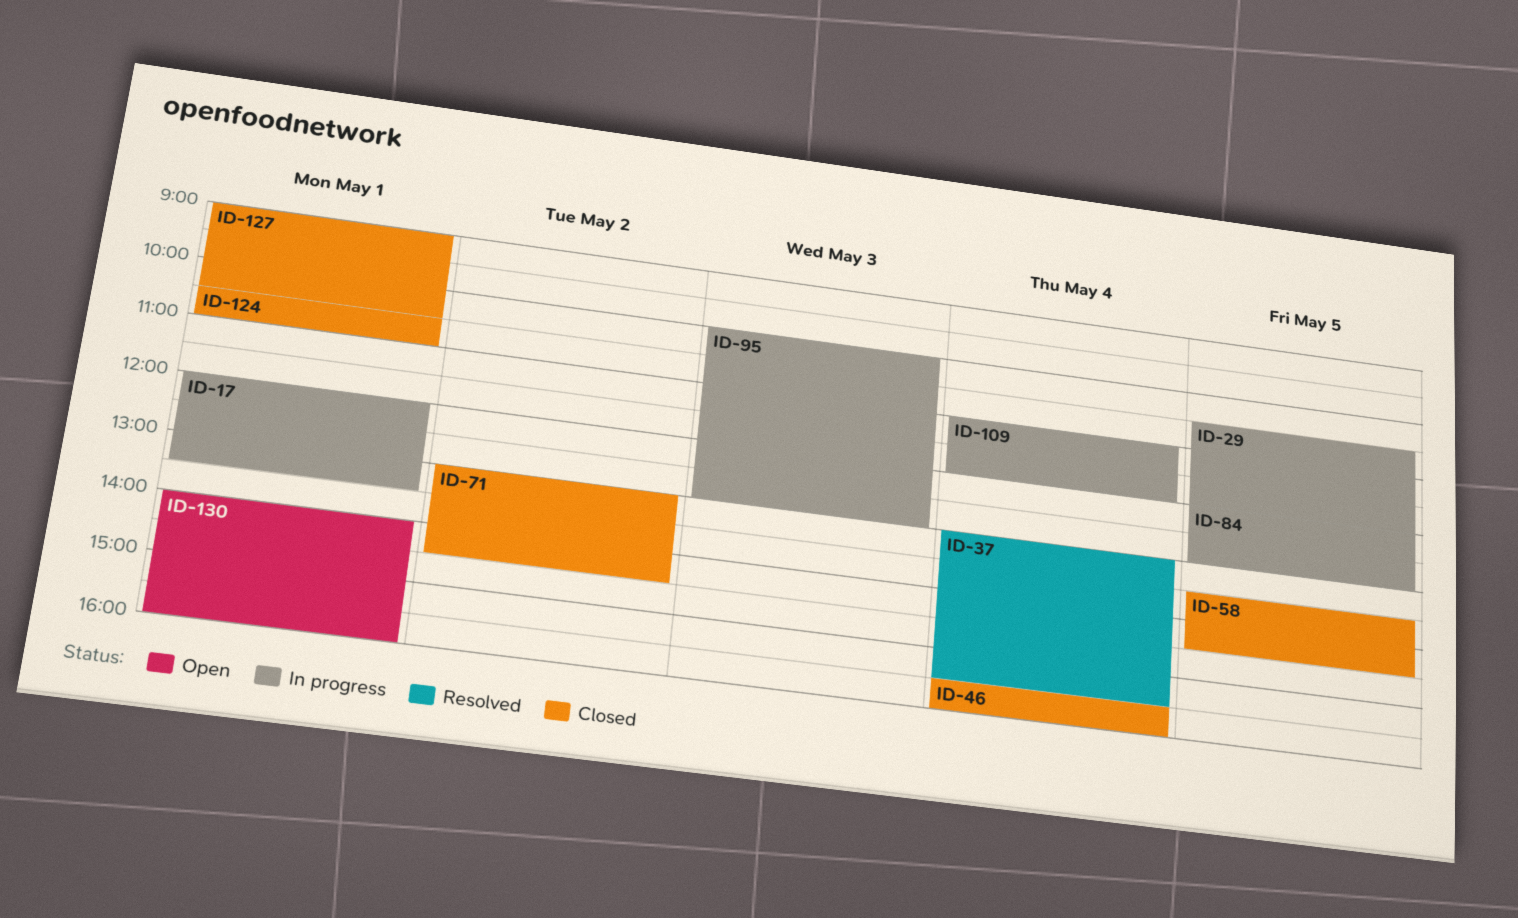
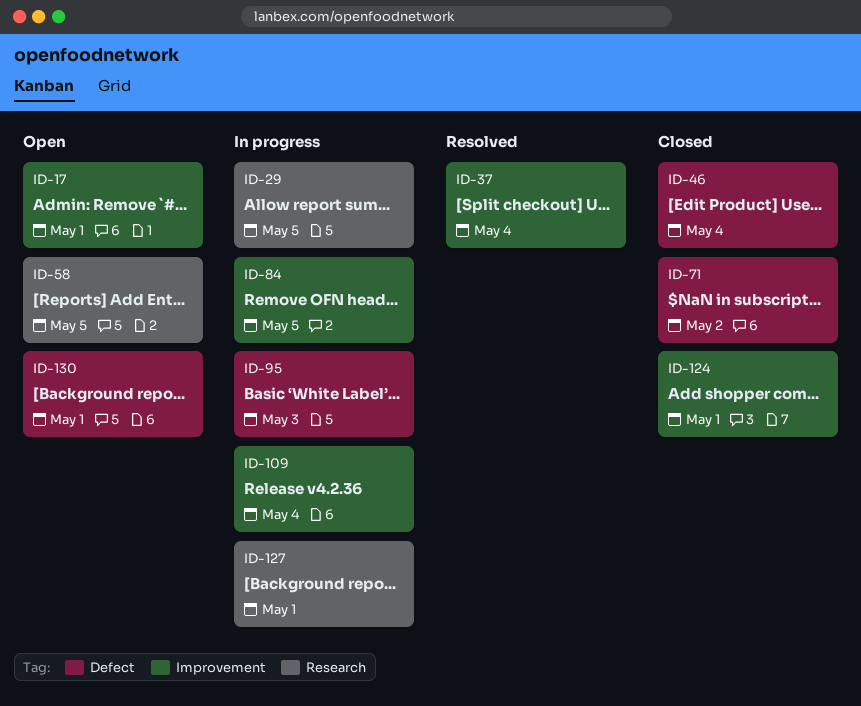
ID-17, status: In progress -> Open
ID-58, status: Closed -> Open
ID-127, status: Closed -> In progress

